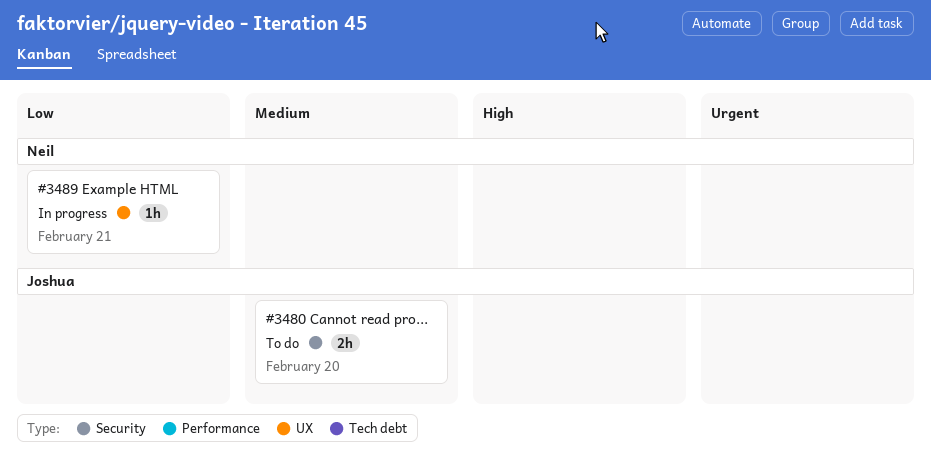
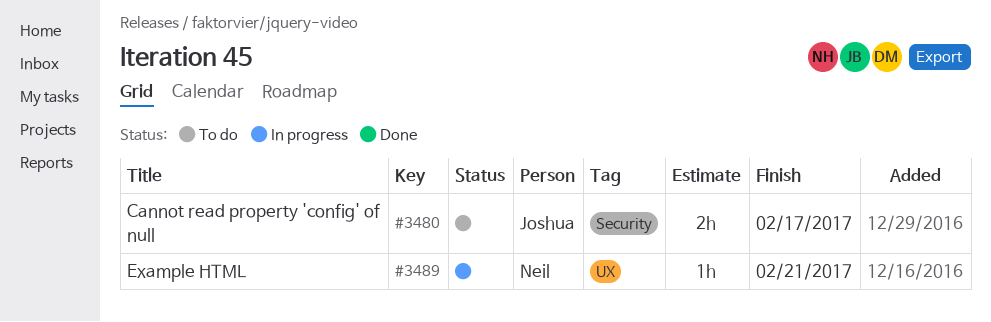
#3480, due: Feb 20 -> Feb 17

